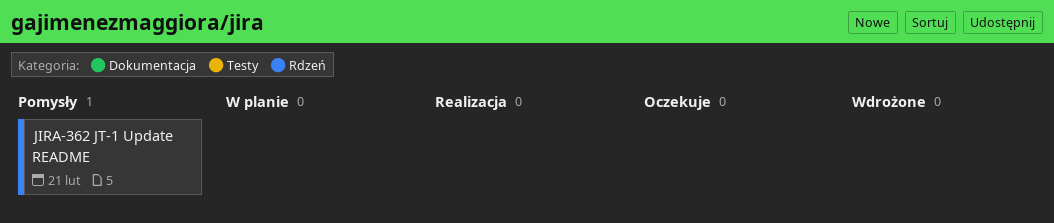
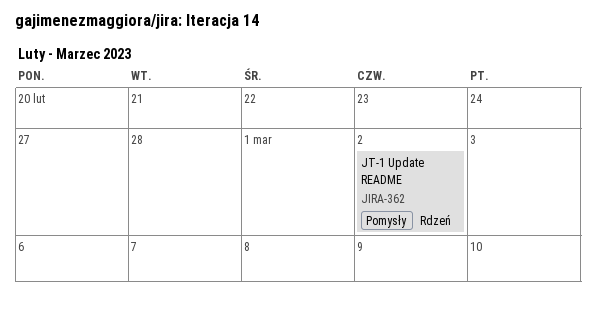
JIRA-362, due: Feb 21 -> Mar 2

